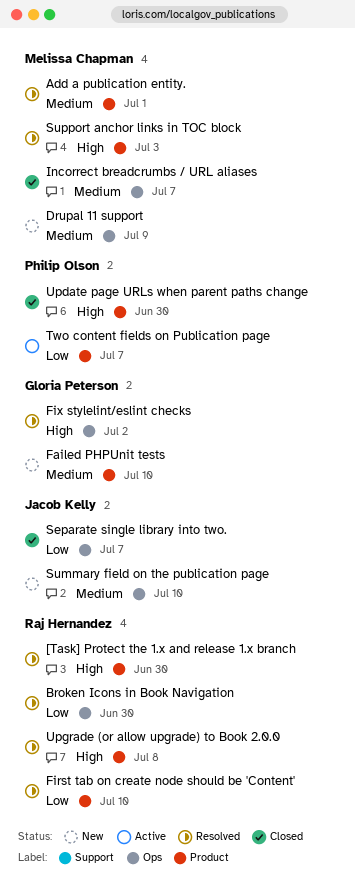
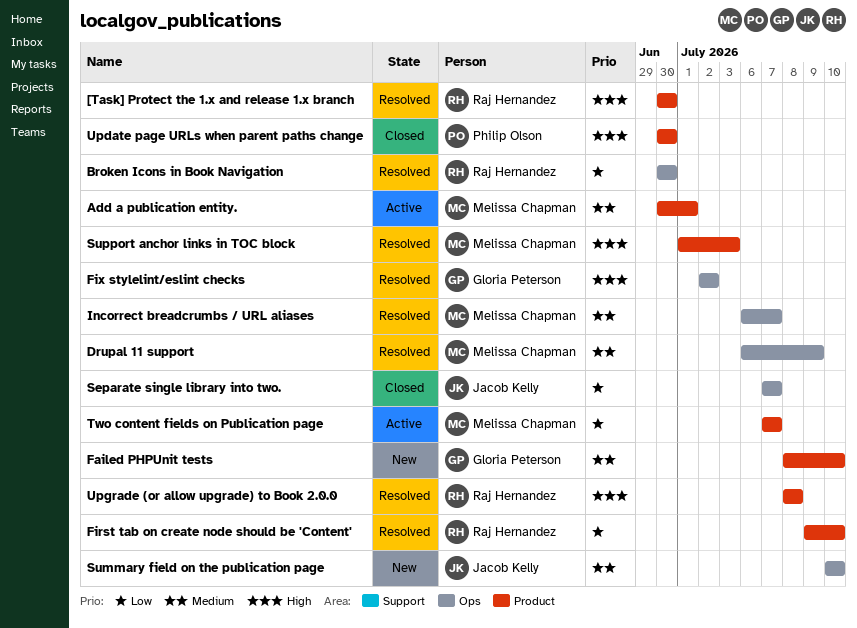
Add a publication entity., status: Resolved -> Active
Drupal 11 support, status: New -> Resolved
Incorrect breadcrumbs / URL aliases, status: Closed -> Resolved
Two content fields on Publication page, owner: Philip Olson -> Melissa Chapman

